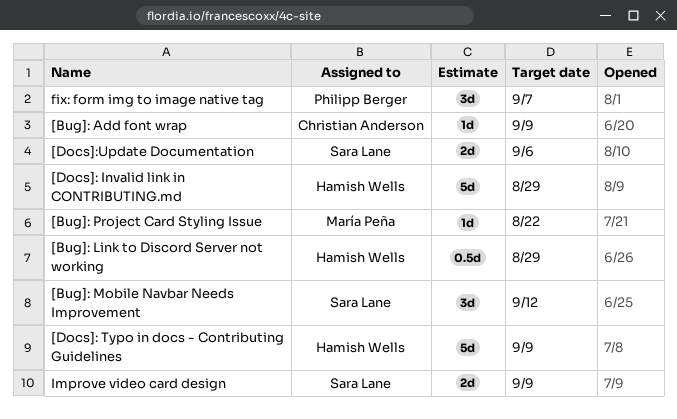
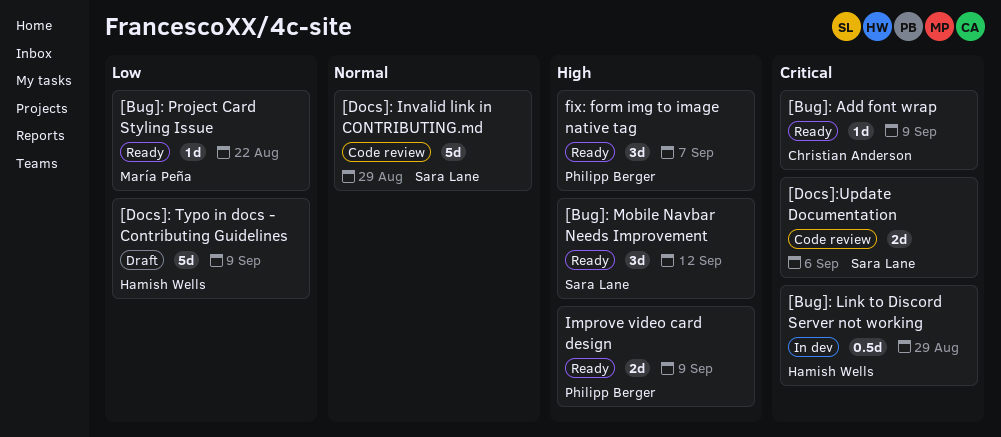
[Docs]: Invalid link in CONTRIBUTING.md, owner: Hamish Wells -> Sara Lane
Improve video card design, owner: Sara Lane -> Philipp Berger

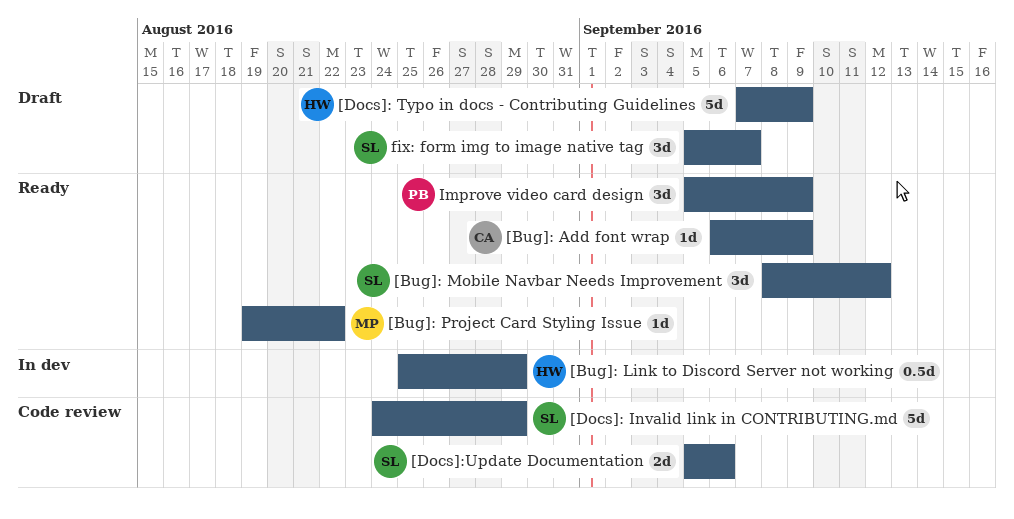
fix: form img to image native tag, status: Ready -> Draft
fix: form img to image native tag, owner: Philipp Berger -> Sara Lane
Improve video card design, estimate: 2d -> 3d

